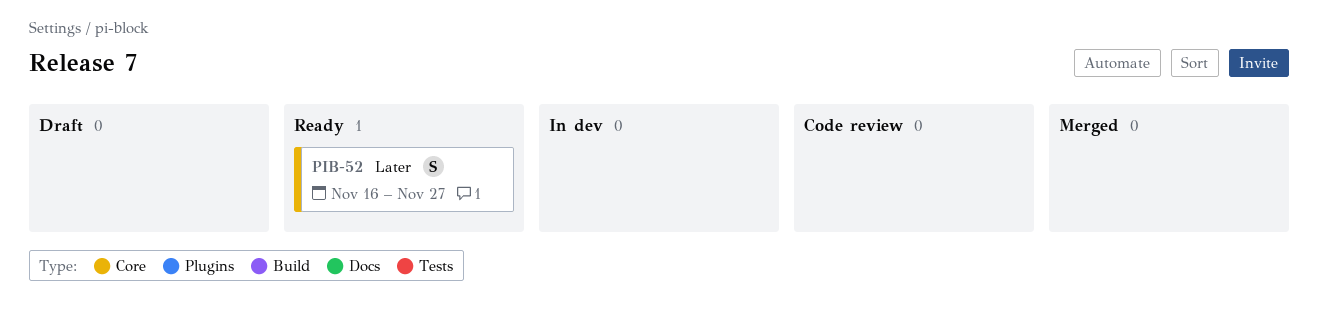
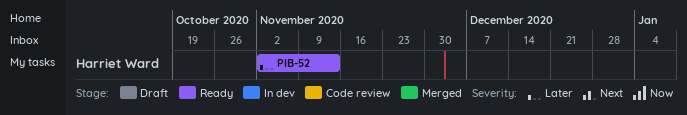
PIB-52, start: Nov 16 -> Nov 2
PIB-52, due: Nov 27 -> Nov 13

